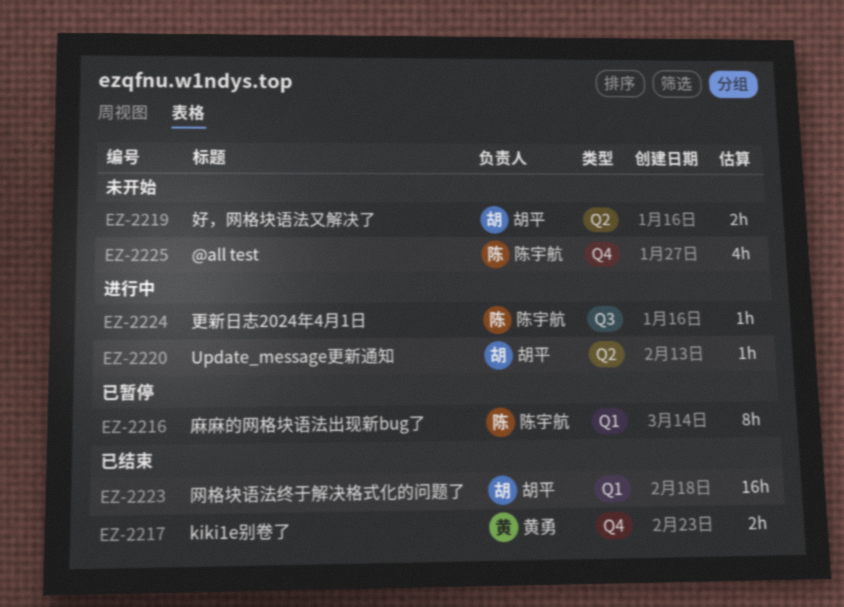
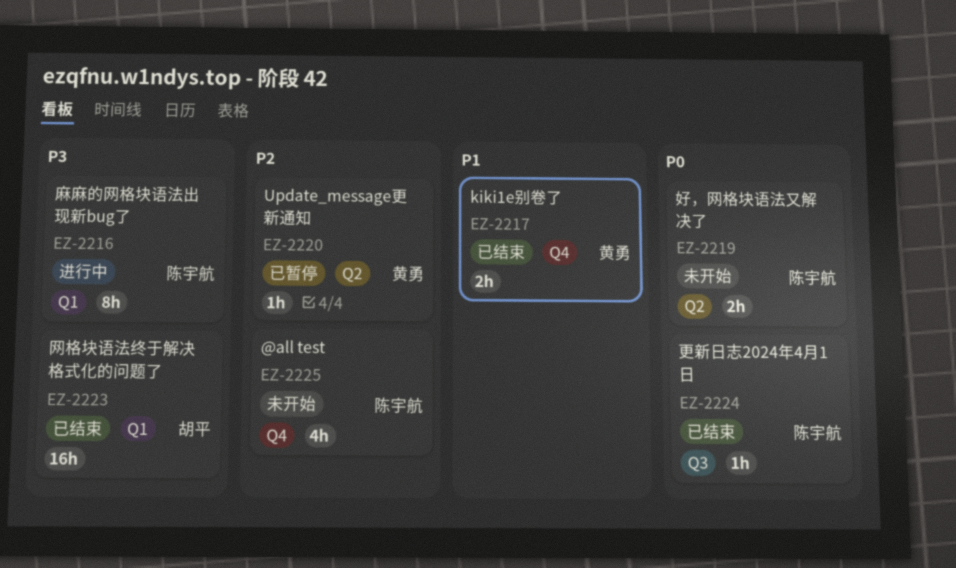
EZ-2216, status: 已暂停 -> 进行中
EZ-2219, owner: 胡平 -> 陈宇航
EZ-2220, status: 进行中 -> 已暂停
EZ-2220, owner: 胡平 -> 黄勇
EZ-2224, status: 进行中 -> 已结束

